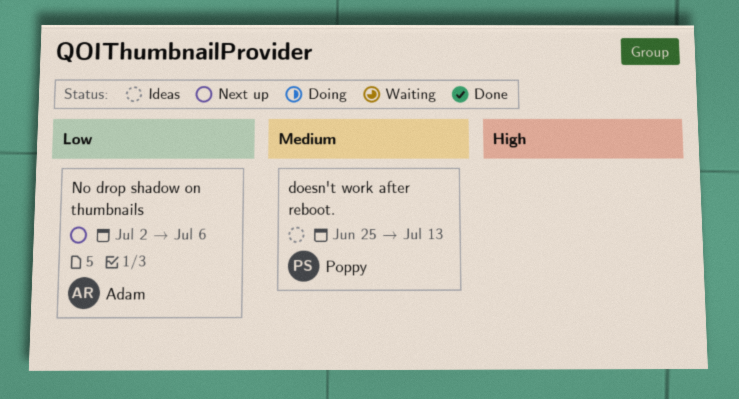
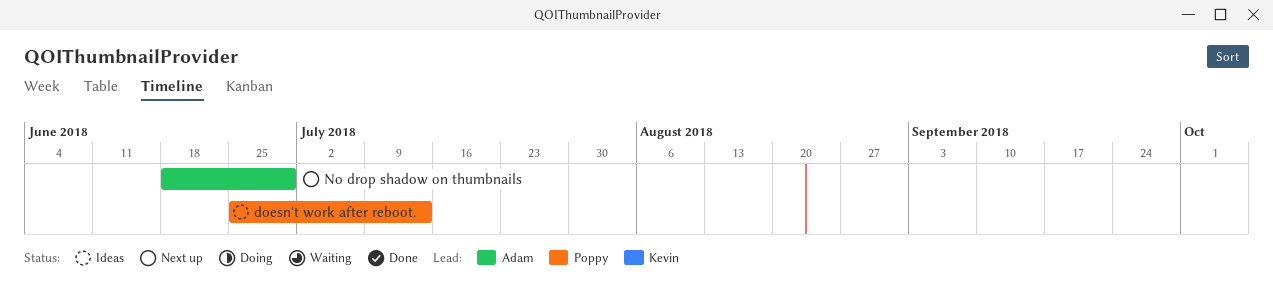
No drop shadow on thumbnails, start: Jul 2 -> Jun 18
No drop shadow on thumbnails, due: Jul 6 -> Jun 29

